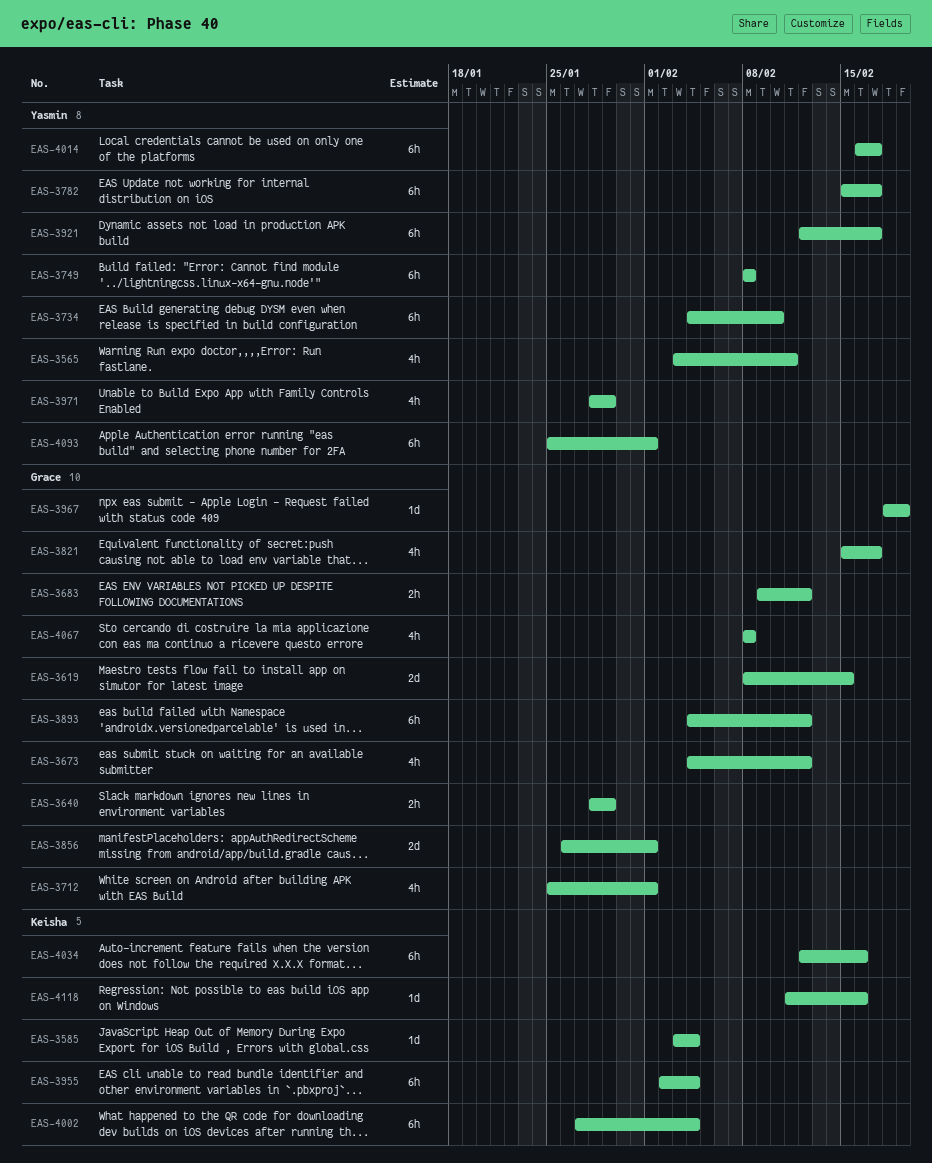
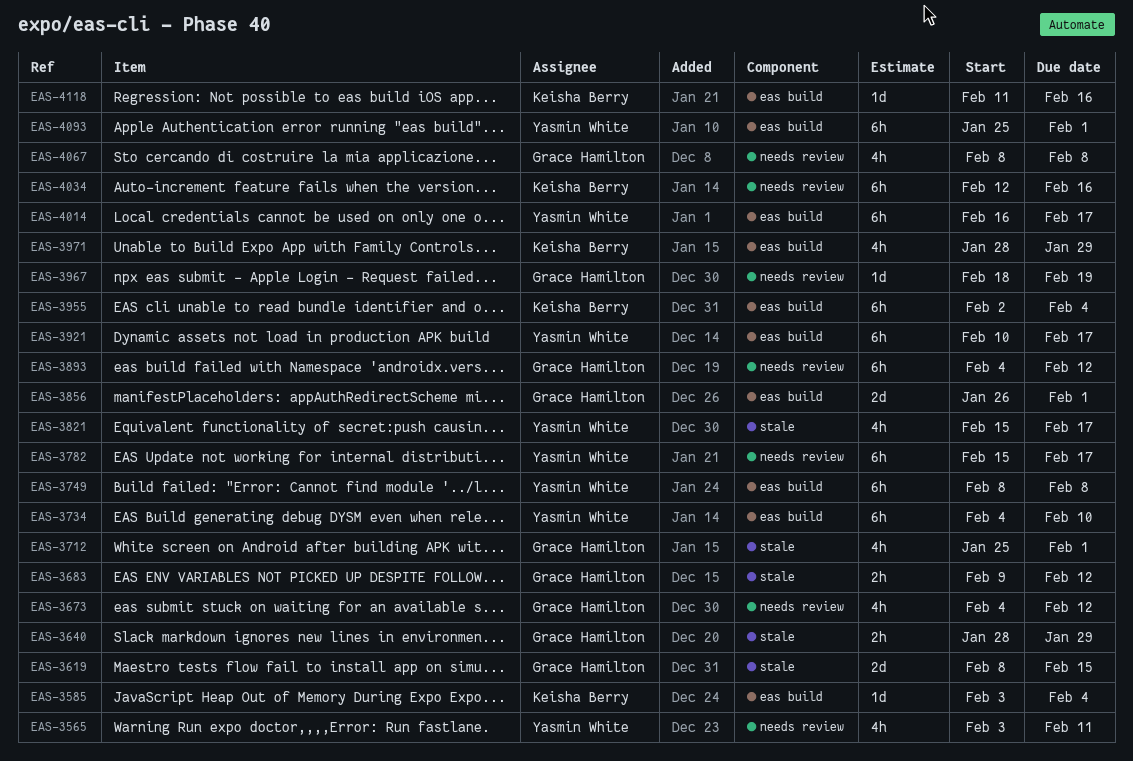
EAS-3821, owner: Grace Hamilton -> Yasmin White
EAS-3921, start: Feb 12 -> Feb 10
EAS-3971, owner: Yasmin White -> Keisha Berry
EAS-4002: present -> none

